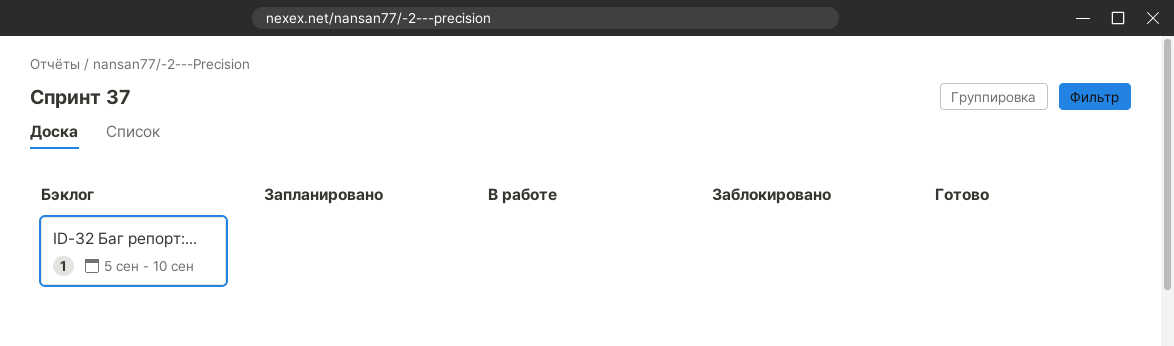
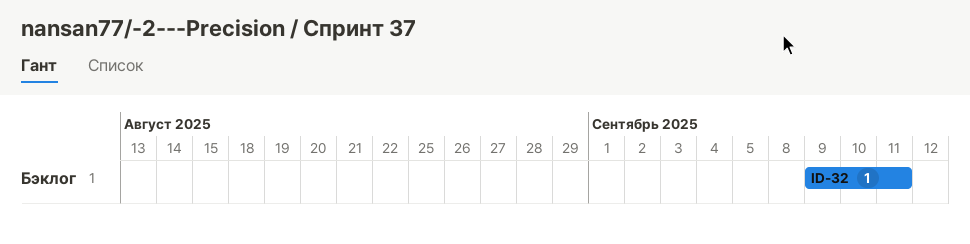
ID-32, start: Sep 5 -> Sep 9
ID-32, due: Sep 10 -> Sep 11

